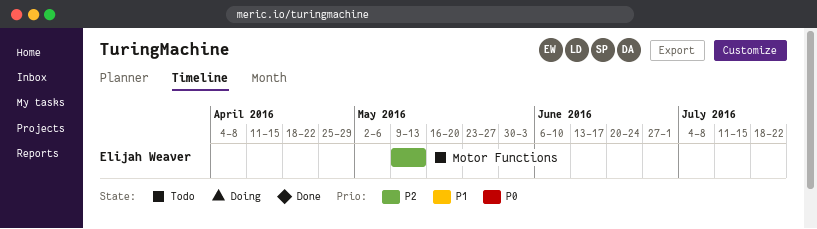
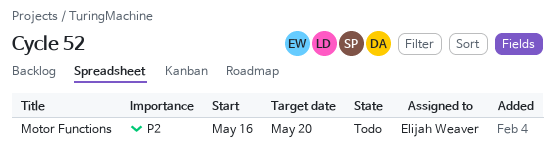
Motor Functions, start: May 9 -> May 16
Motor Functions, due: May 13 -> May 20

